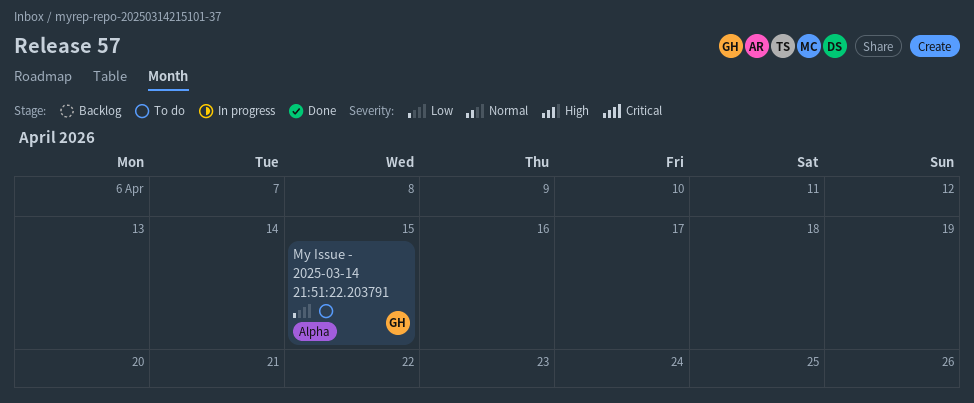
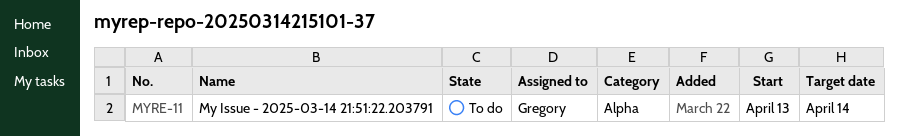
My Issue - 2025-03-14 21:51:22.203791, due: Apr 15 -> Apr 14

